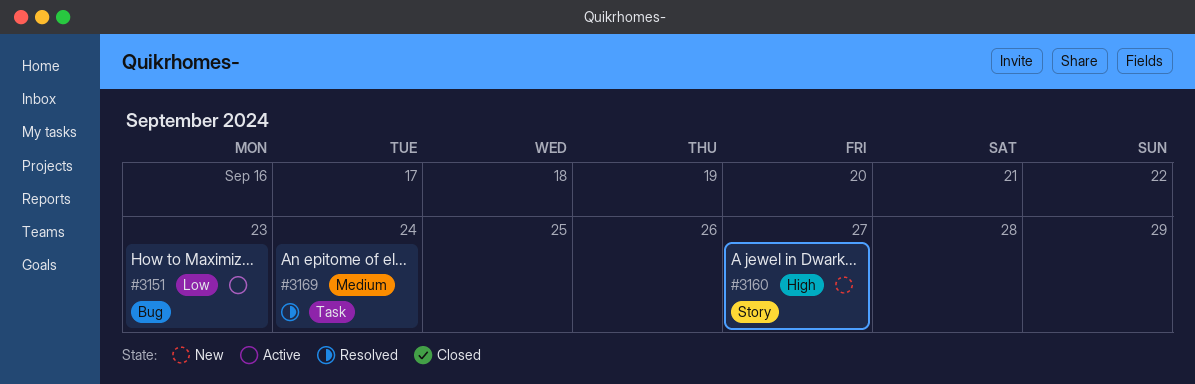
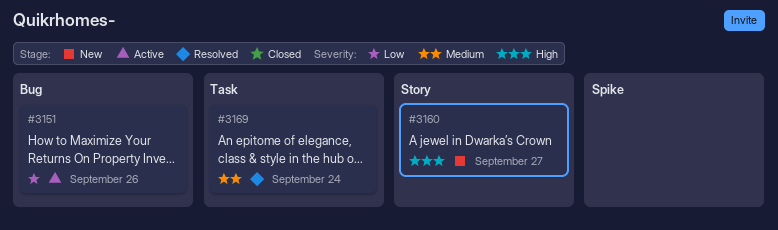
#3151, due: Sep 23 -> Sep 26

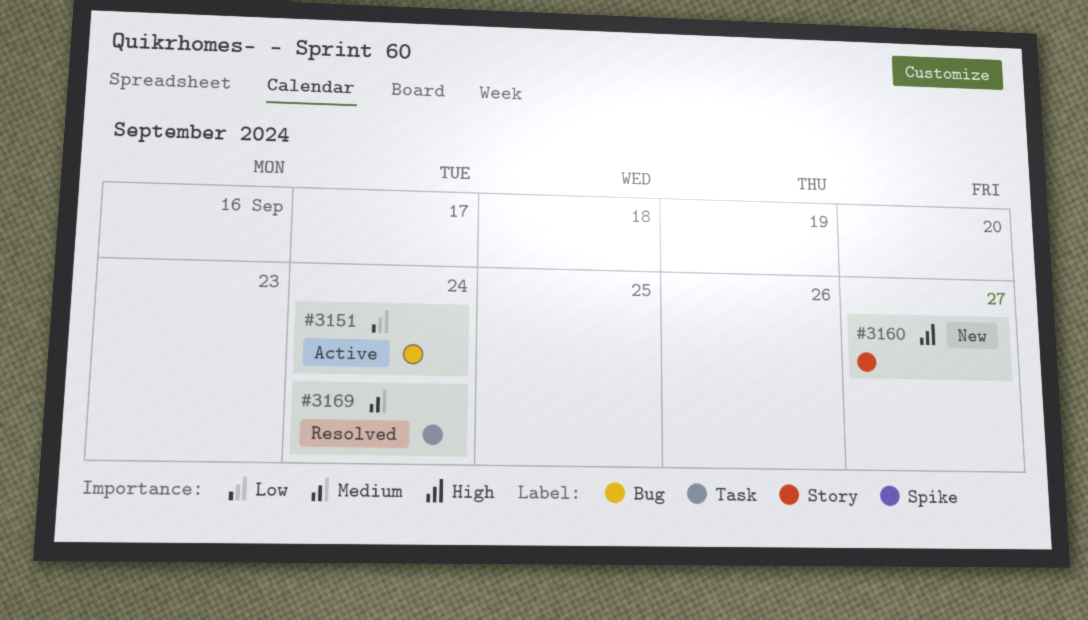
#3151, due: Sep 26 -> Sep 24

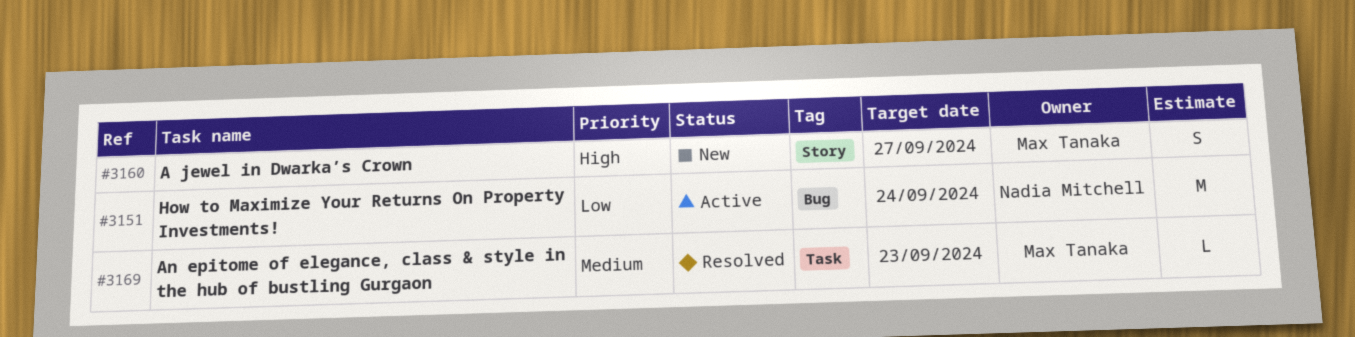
#3169, due: Sep 24 -> Sep 23

